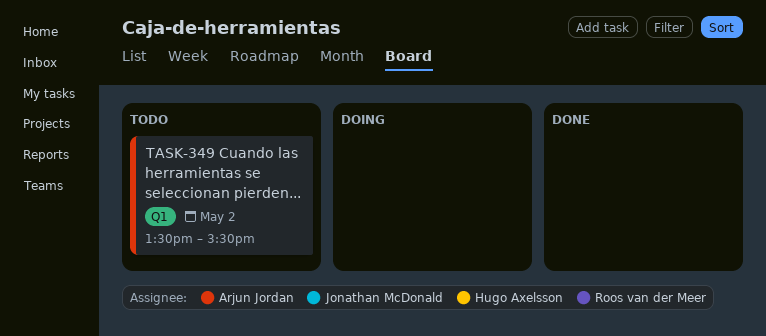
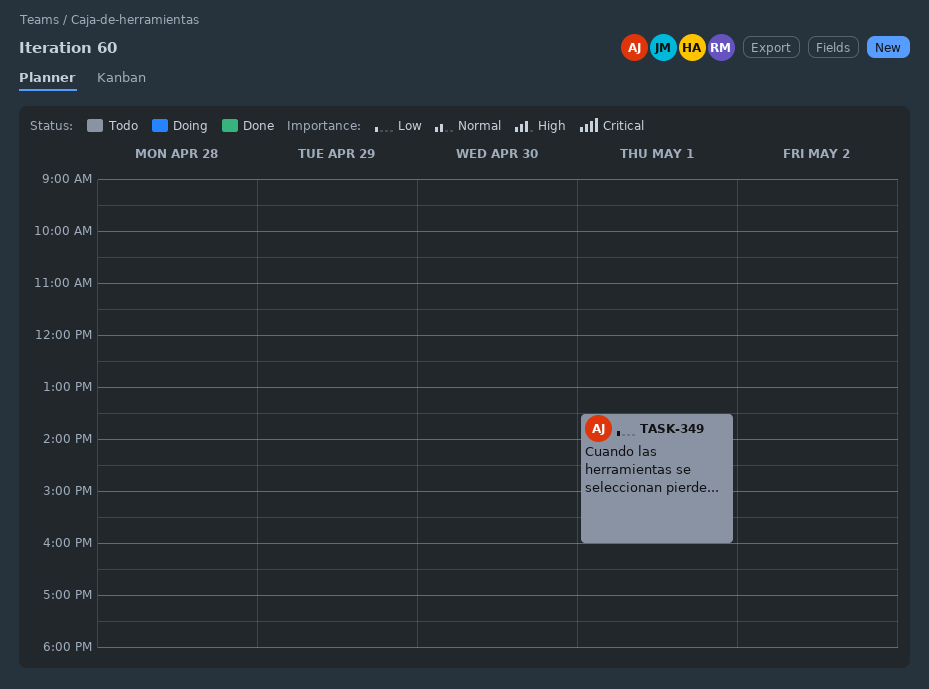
TASK-349, day: May 2 -> May 1
TASK-349, ends: 15:30 -> 16:00

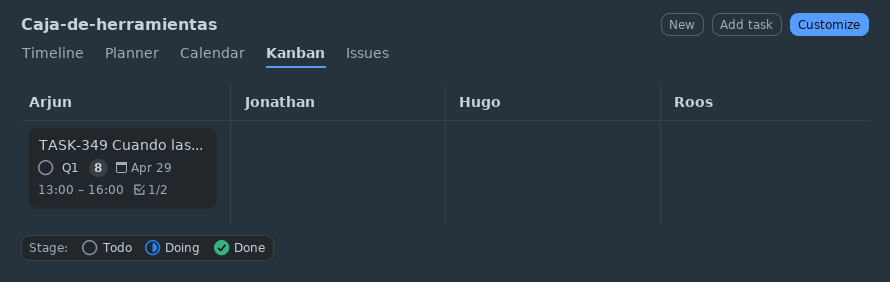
TASK-349, day: May 1 -> Apr 29
TASK-349, begins: 13:30 -> 13:00

